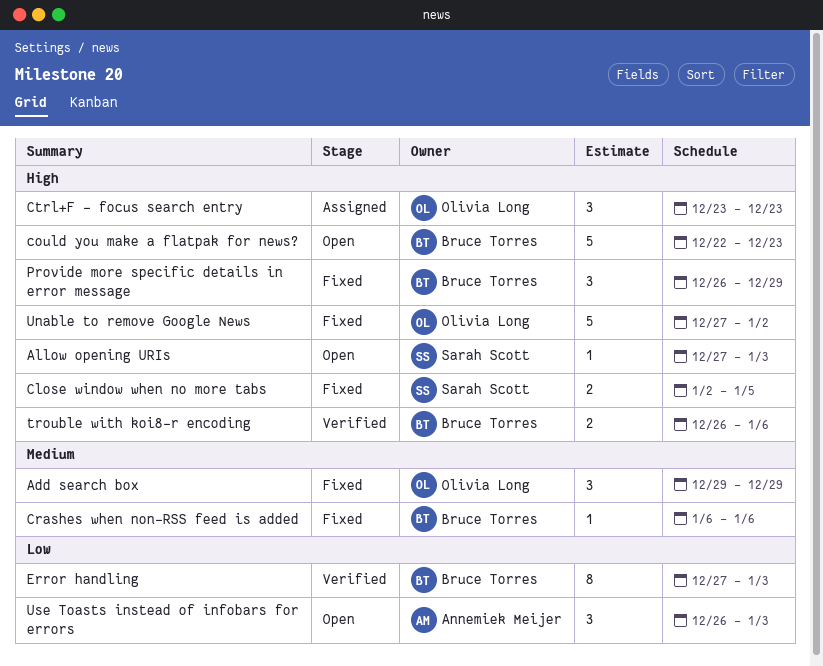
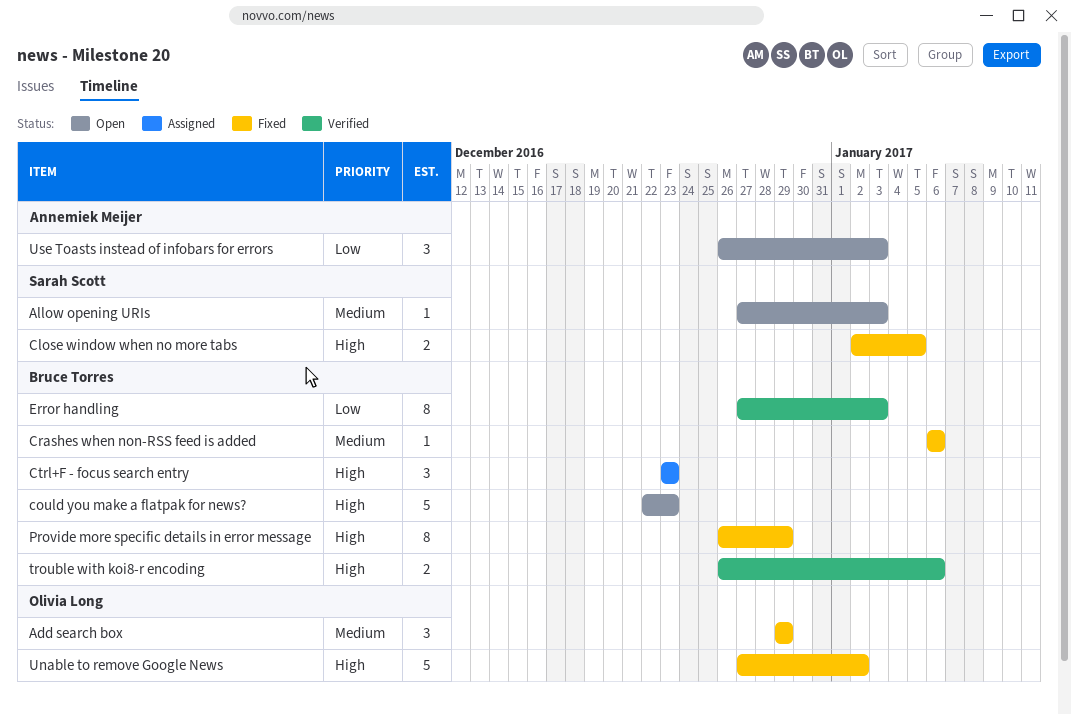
Allow opening URIs, priority: High -> Medium
Ctrl+F - focus search entry, owner: Olivia Long -> Bruce Torres
Provide more specific details in error message, estimate: 3 -> 8

